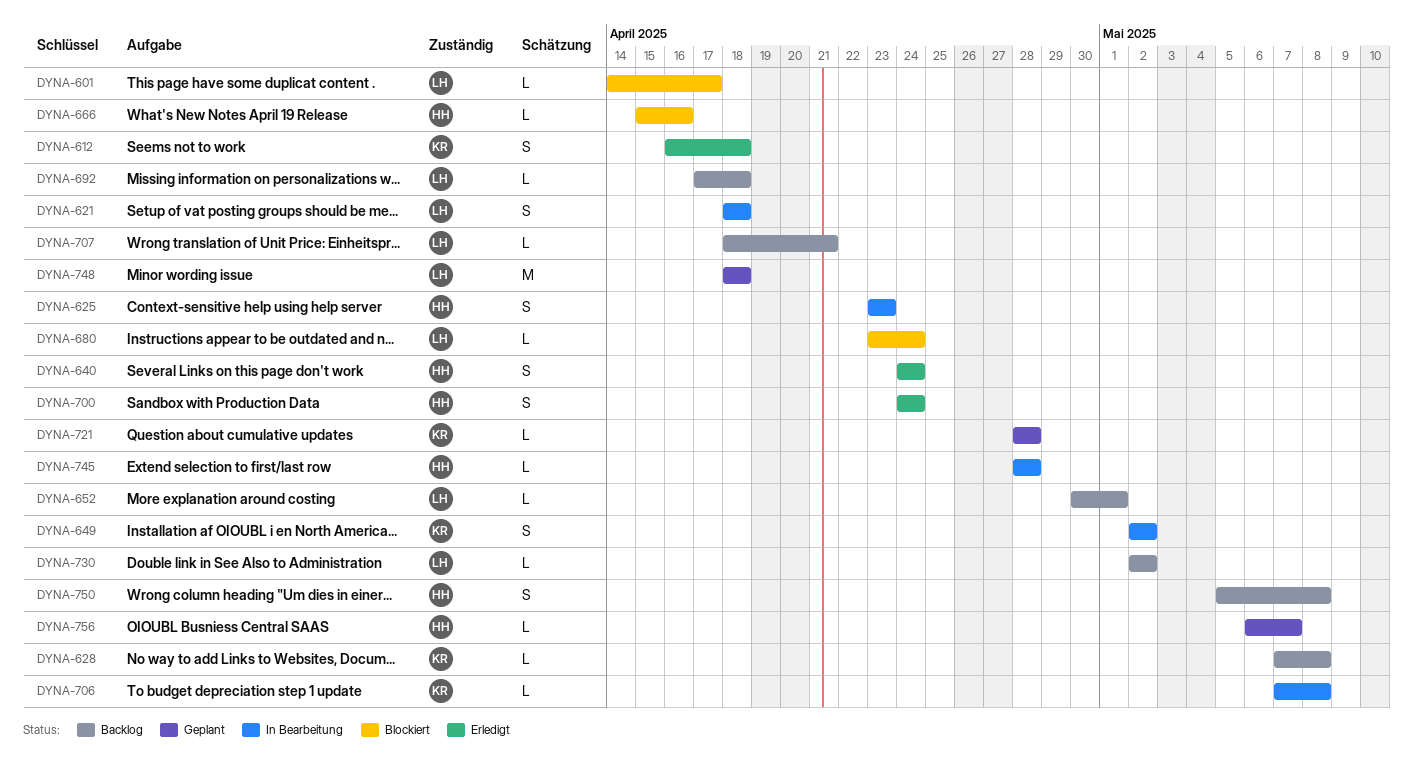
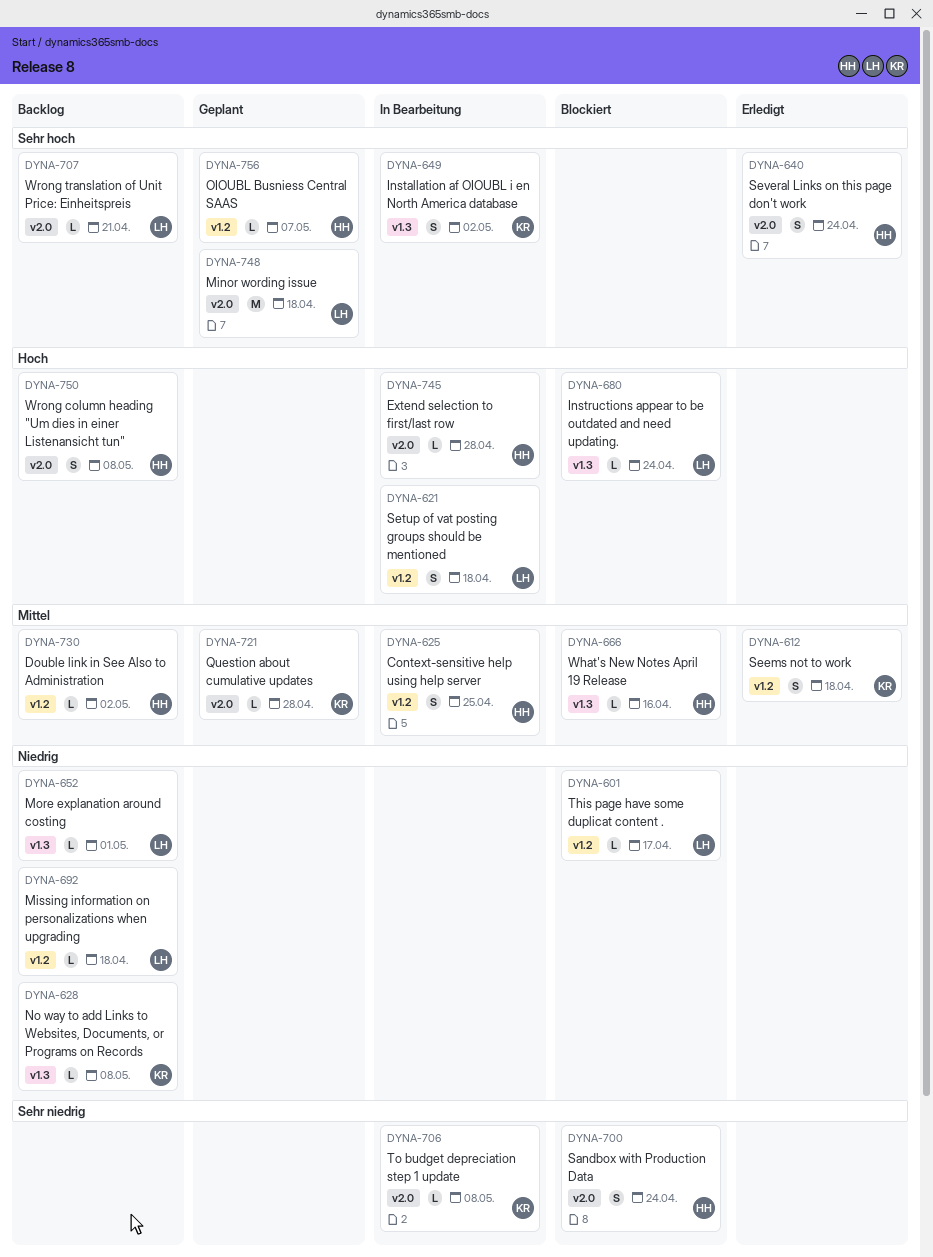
DYNA-625, due: Apr 23 -> Apr 25
DYNA-700, status: Erledigt -> Blockiert
DYNA-730, owner: LH -> HH

